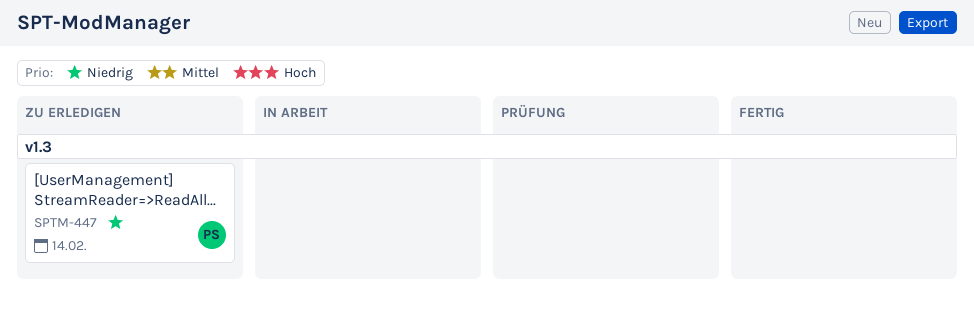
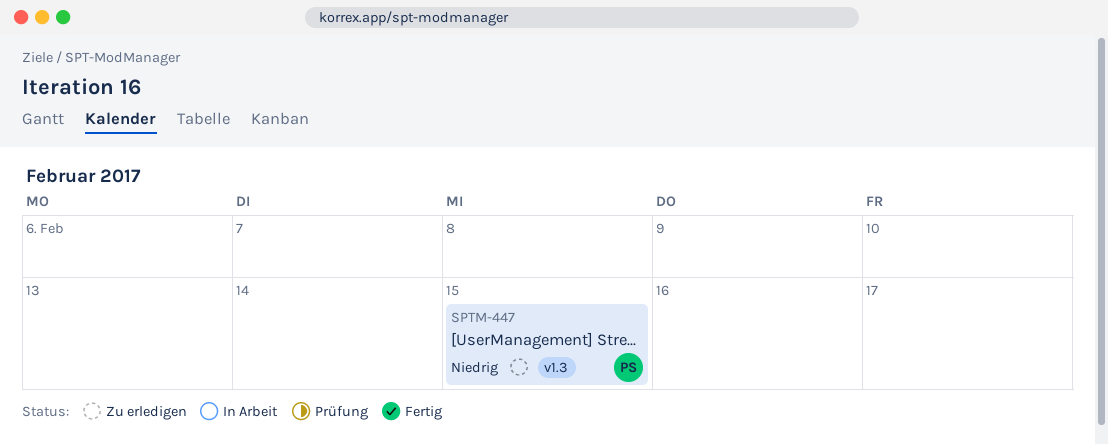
SPTM-447, due: Feb 14 -> Feb 15

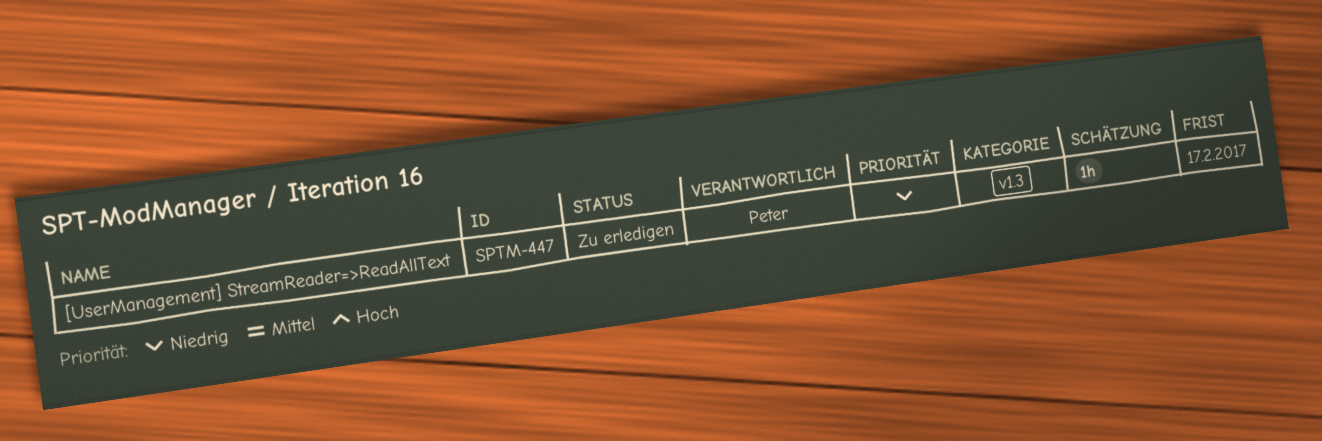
SPTM-447, due: Feb 15 -> Feb 17

